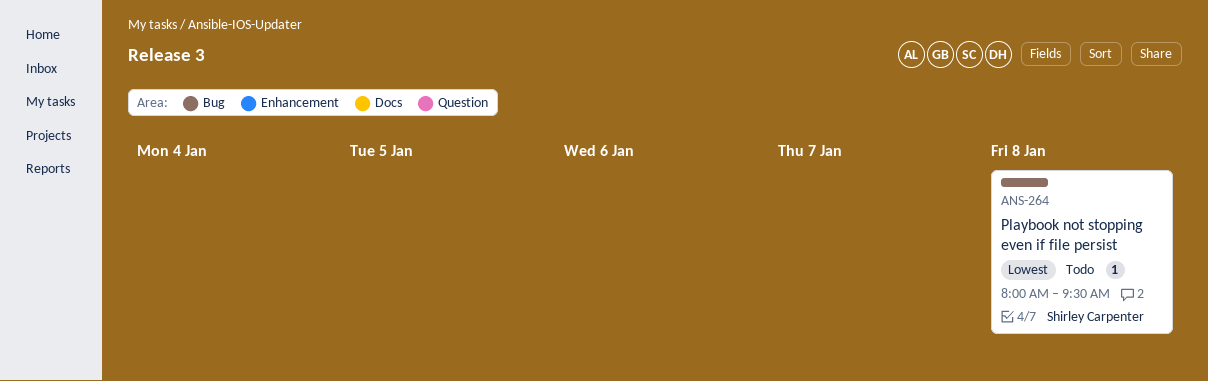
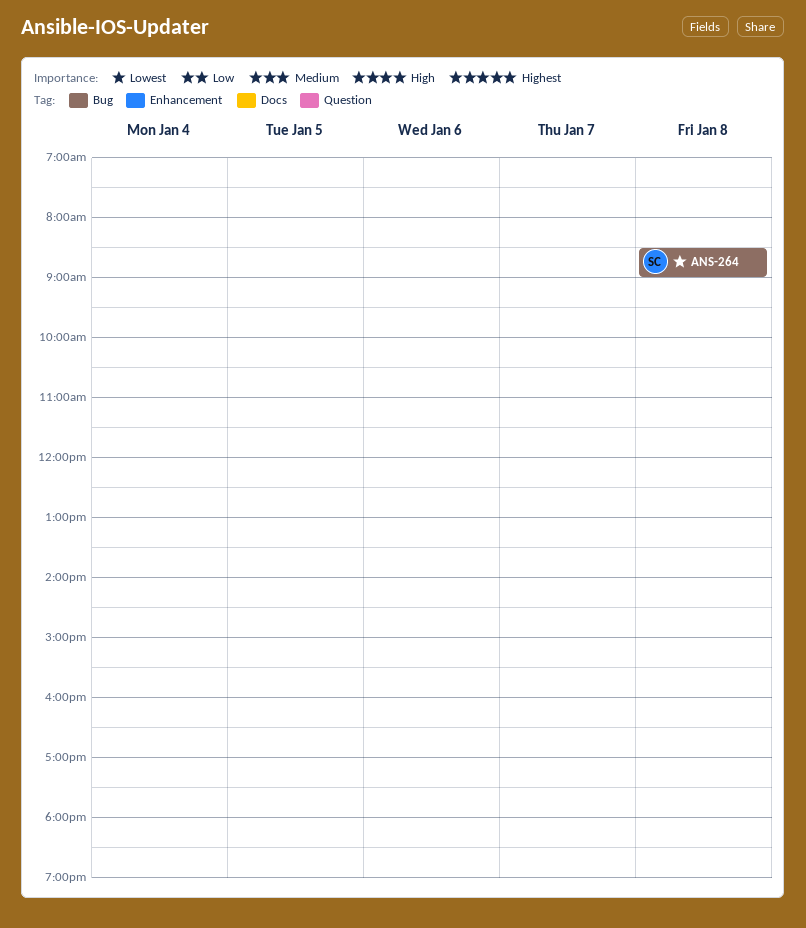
ANS-264, begins: 08:00 -> 08:30
ANS-264, ends: 09:30 -> 09:00

